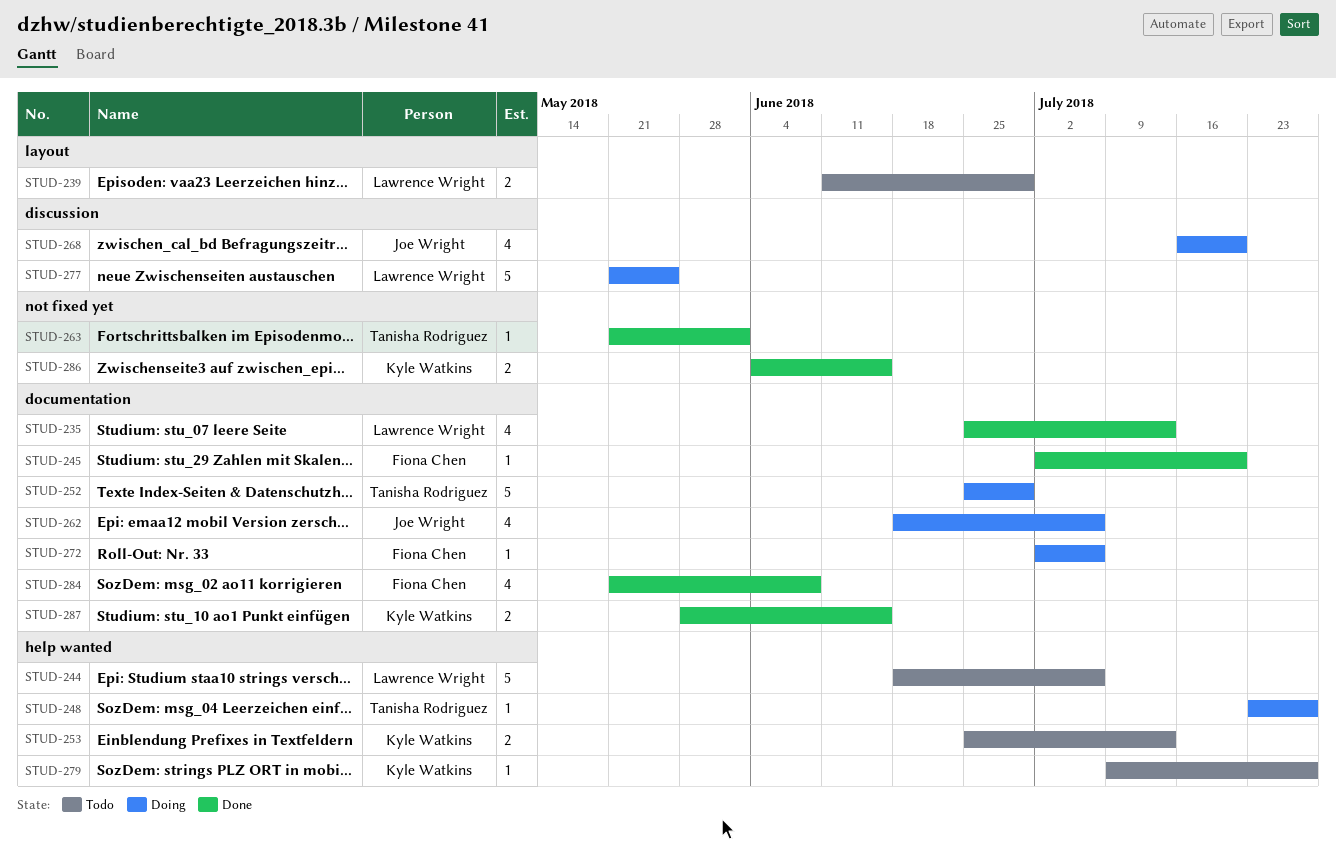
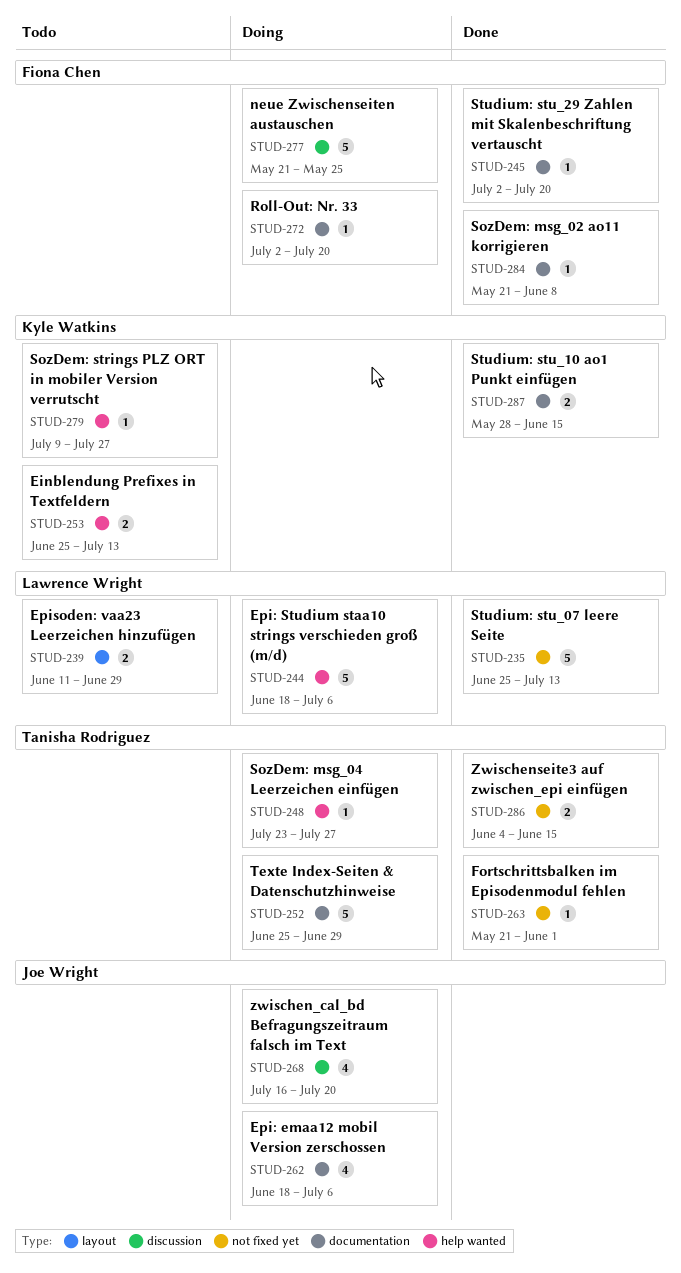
STUD-235, label: documentation -> not fixed yet
STUD-235, estimate: 4 -> 5
STUD-244, status: Todo -> Doing
STUD-272, due: Jul 6 -> Jul 20
STUD-277, owner: Lawrence Wright -> Fiona Chen
STUD-284, estimate: 4 -> 1
STUD-286, owner: Kyle Watkins -> Tanisha Rodriguez

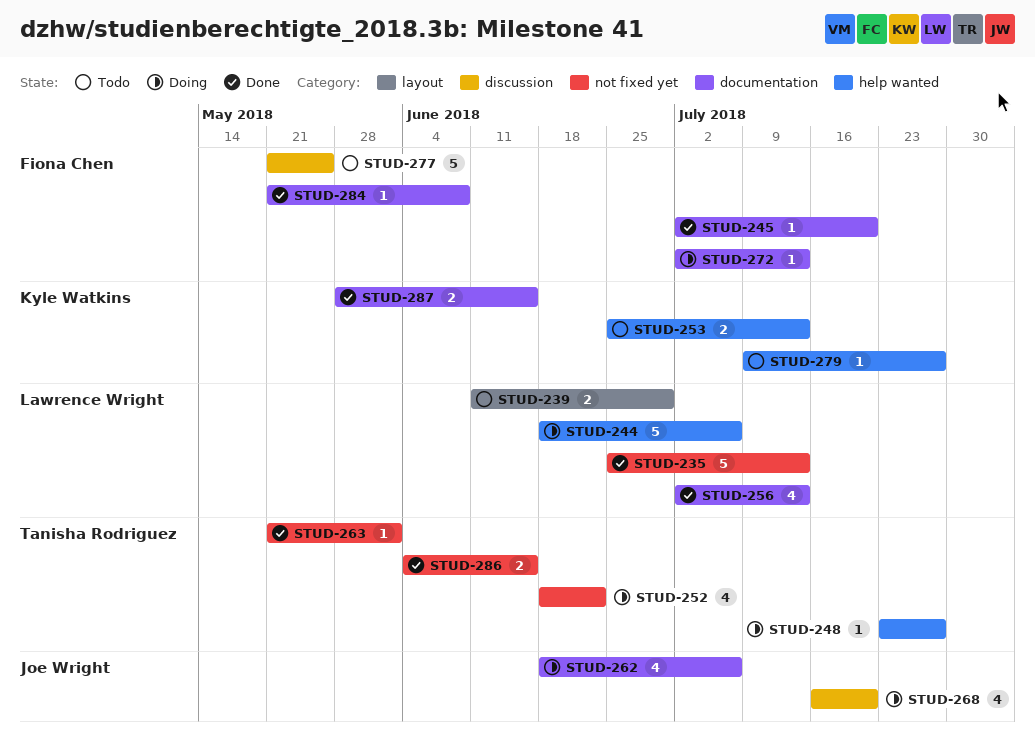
STUD-252, label: documentation -> not fixed yet
STUD-252, estimate: 5 -> 4
STUD-252, start: Jun 25 -> Jun 18
STUD-252, due: Jun 29 -> Jun 22
STUD-256: none -> present
STUD-272, due: Jul 20 -> Jul 13
STUD-277, status: Doing -> Todo

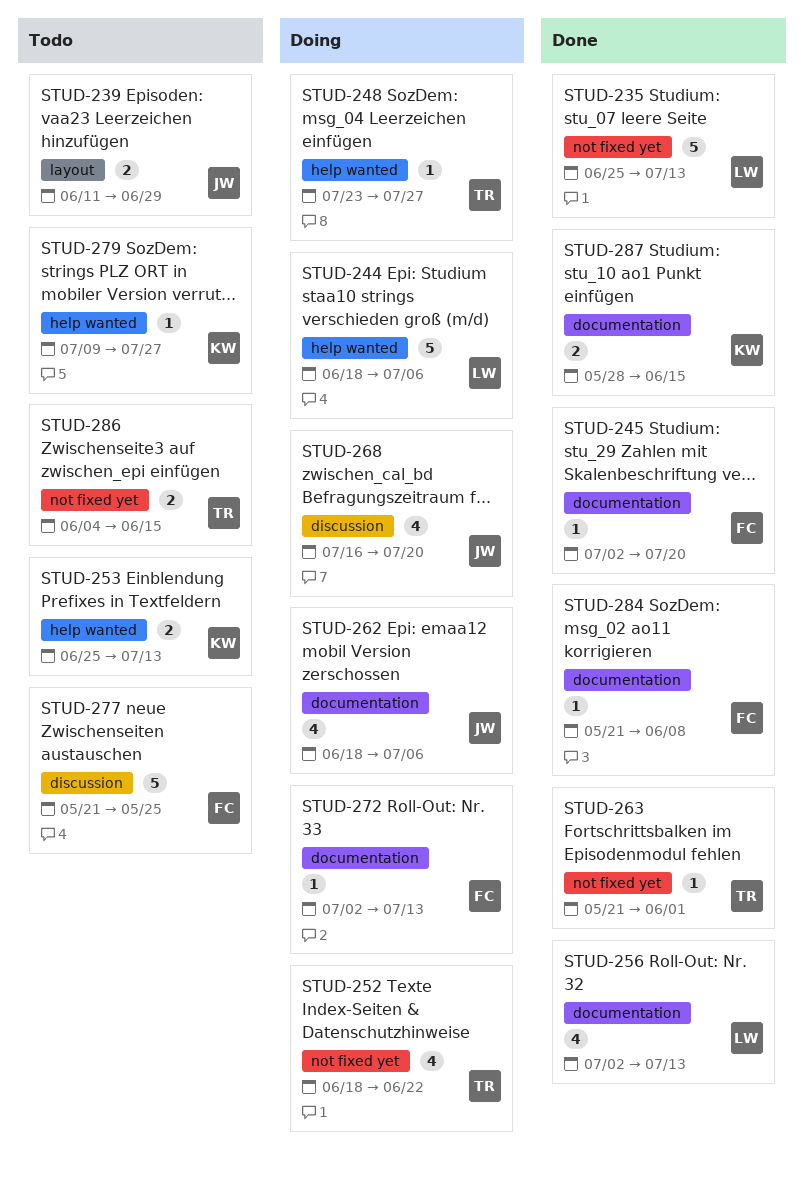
STUD-239, owner: Lawrence Wright -> Joe Wright
STUD-286, status: Done -> Todo

